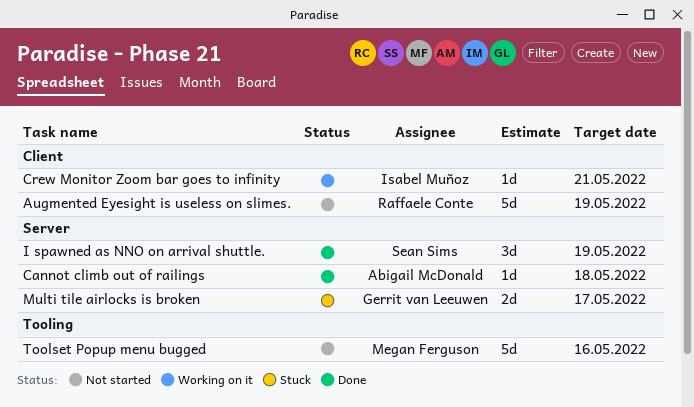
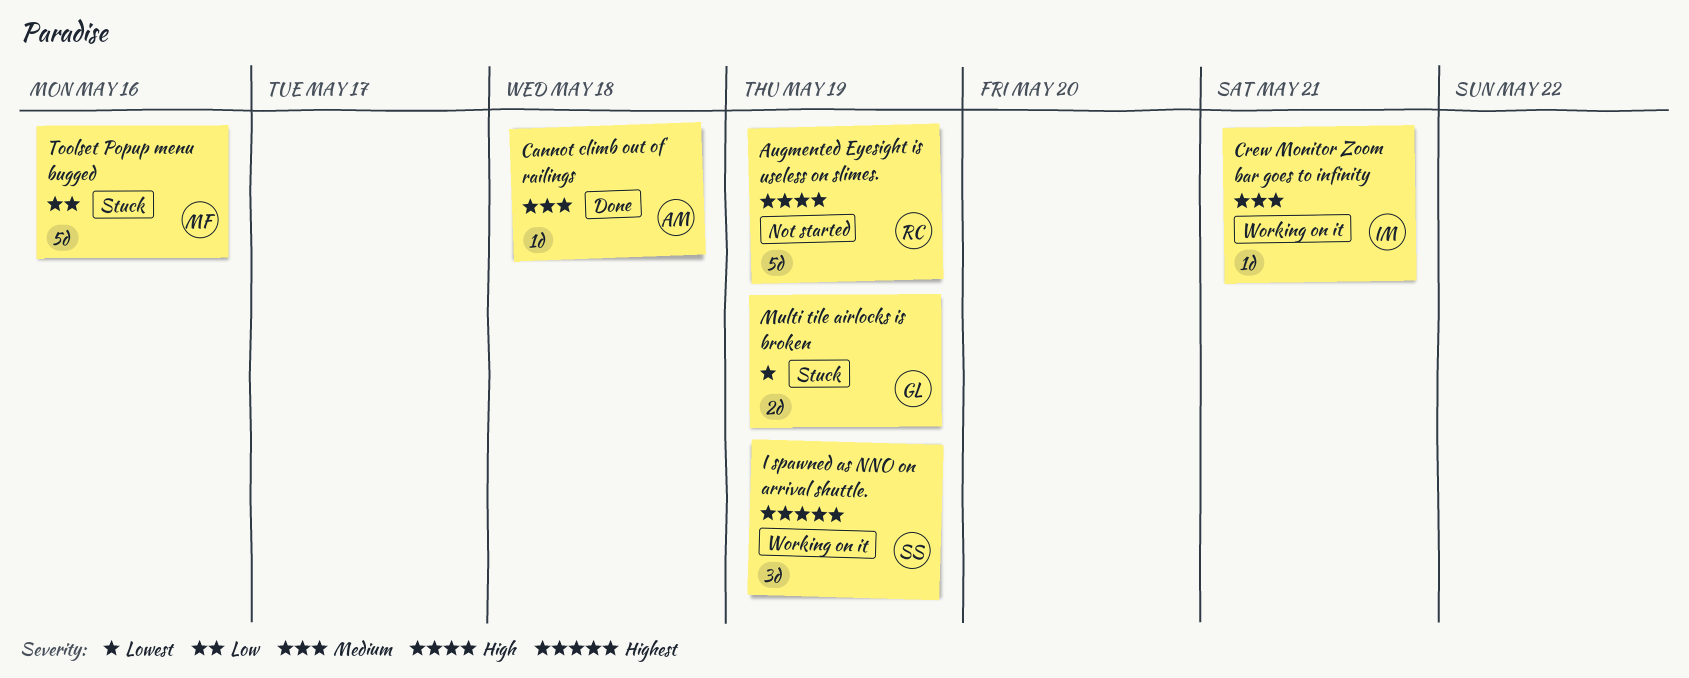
I spawned as NNO on arrival shuttle., status: Done -> Working on it
Multi tile airlocks is broken, due: May 17 -> May 19
Toolset Popup menu bugged, status: Not started -> Stuck

